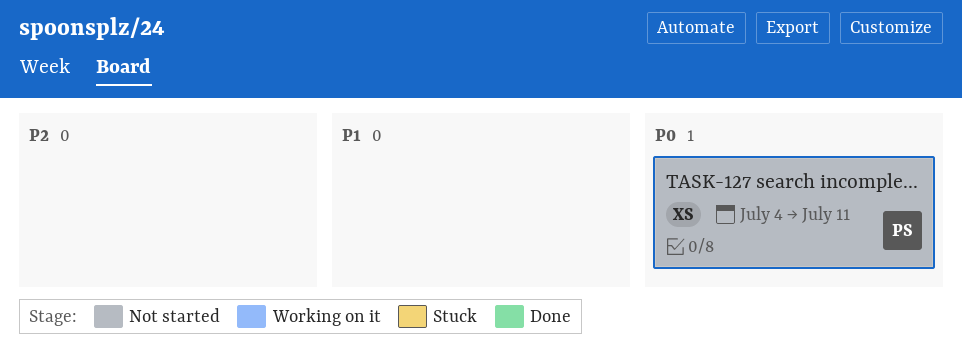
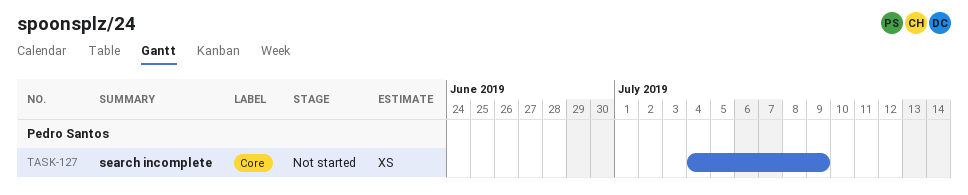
TASK-127, due: Jul 11 -> Jul 9

